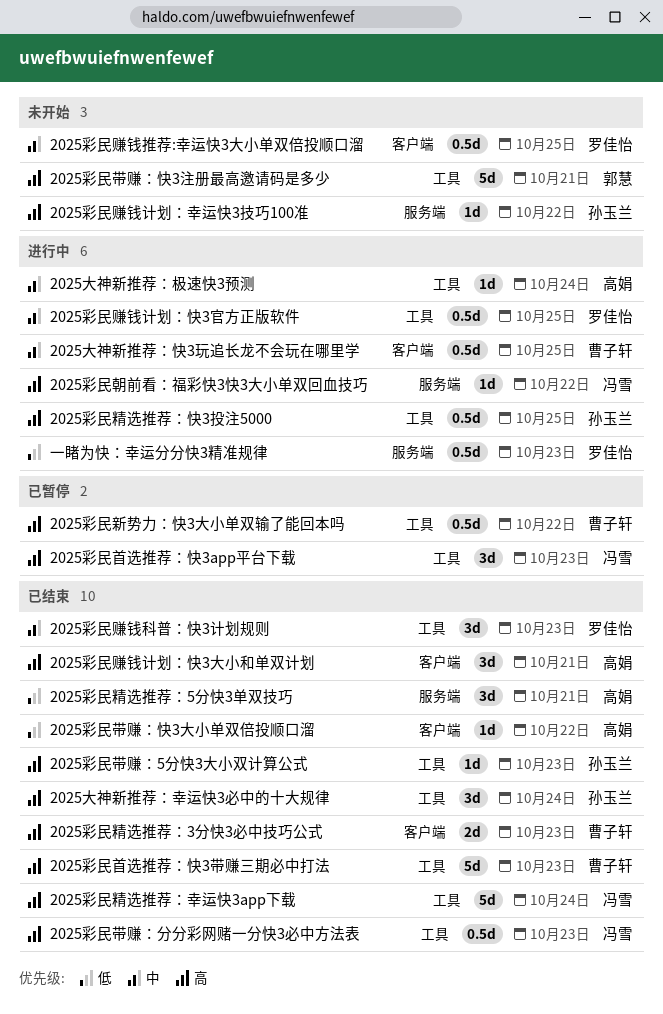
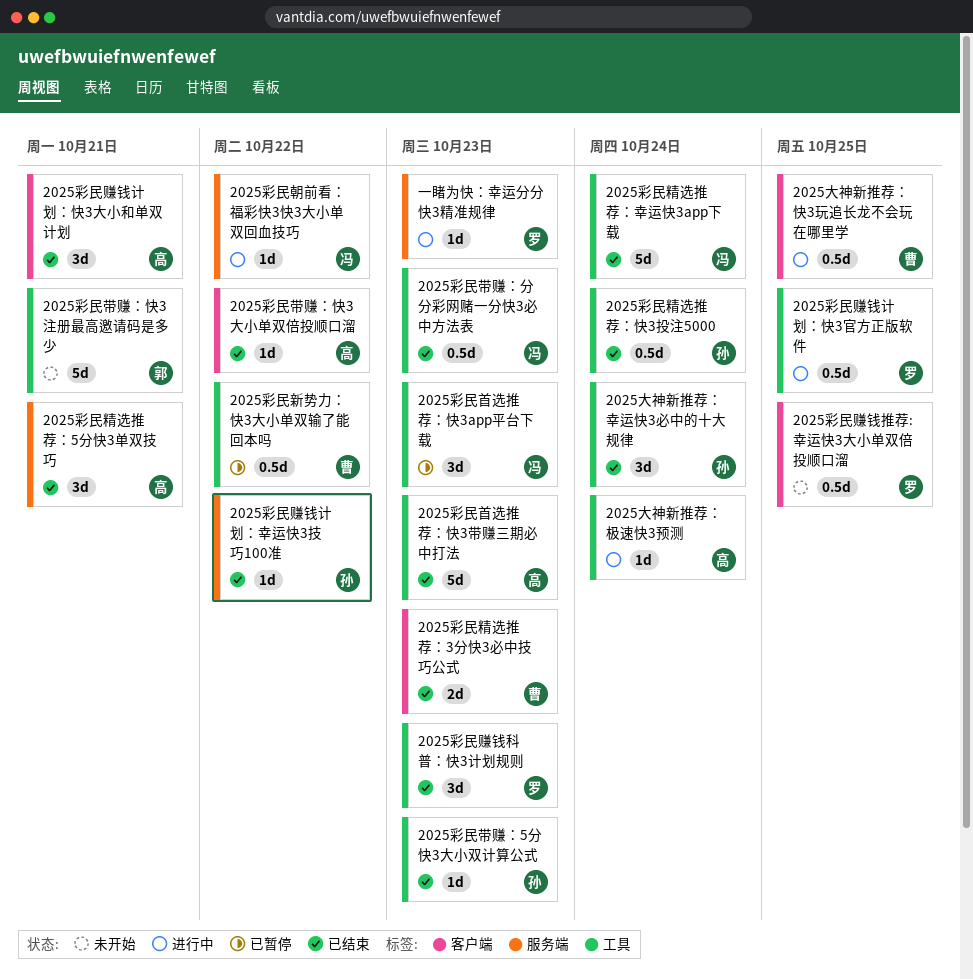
2025彩民精选推荐：快3投注5000, status: 进行中 -> 已结束
2025彩民精选推荐：快3投注5000, due: Oct 25 -> Oct 24
2025彩民赚钱计划：幸运快3技巧100准, status: 未开始 -> 已结束
2025彩民首选推荐：快3带赚三期必中打法, owner: 曹子轩 -> 高娟
一睹为快：幸运分分快3精准规律, estimate: 0.5d -> 1d

